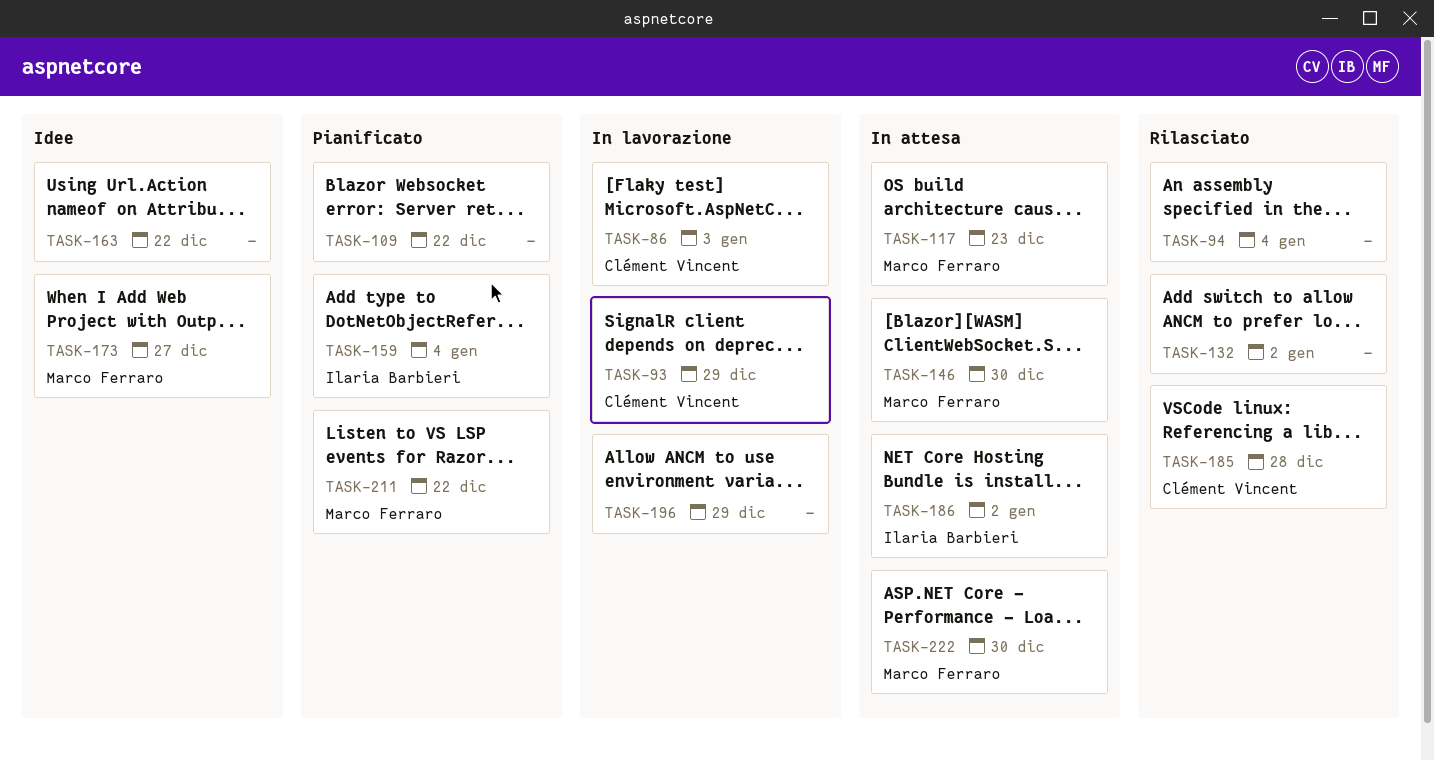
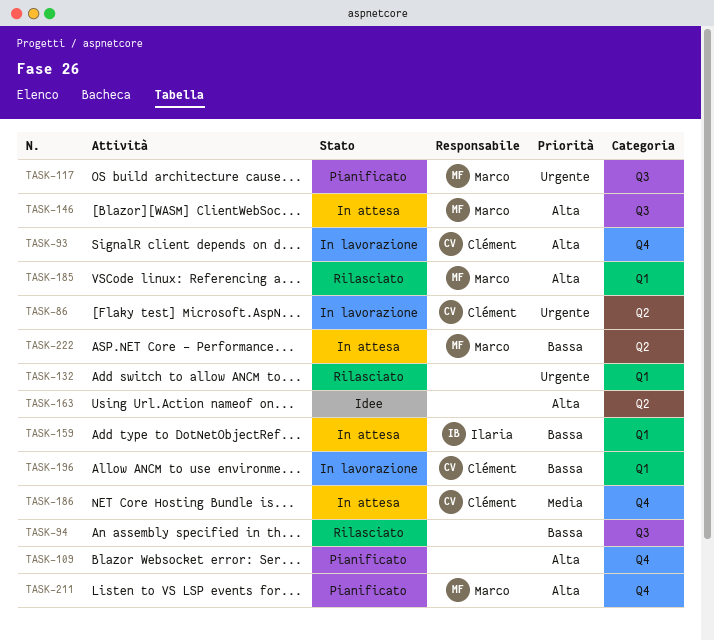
TASK-117, status: In attesa -> Pianificato
TASK-159, status: Pianificato -> In attesa
TASK-173: present -> none
TASK-185, owner: Clément Vincent -> Marco Ferraro
TASK-186, owner: Ilaria Barbieri -> Clément Vincent
TASK-196, owner: none -> Clément Vincent

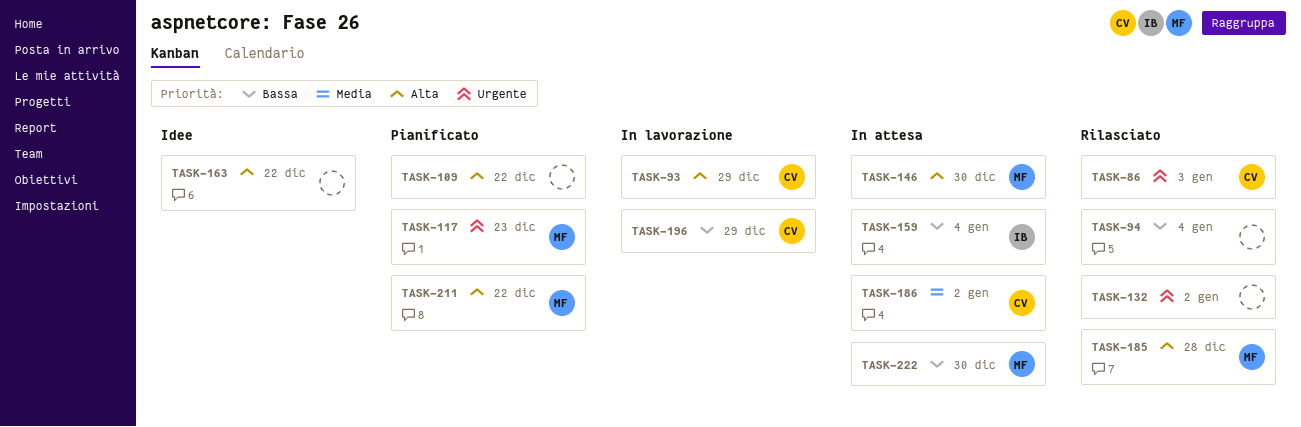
TASK-86, status: In lavorazione -> Rilasciato

